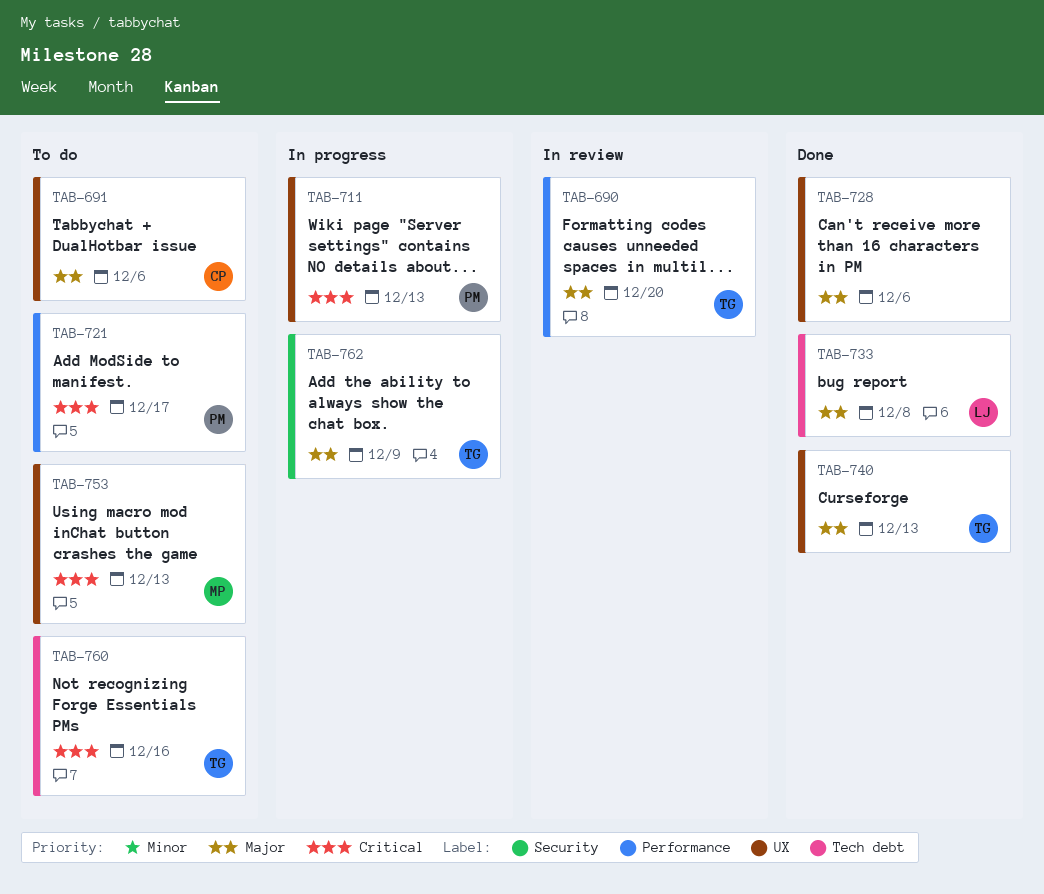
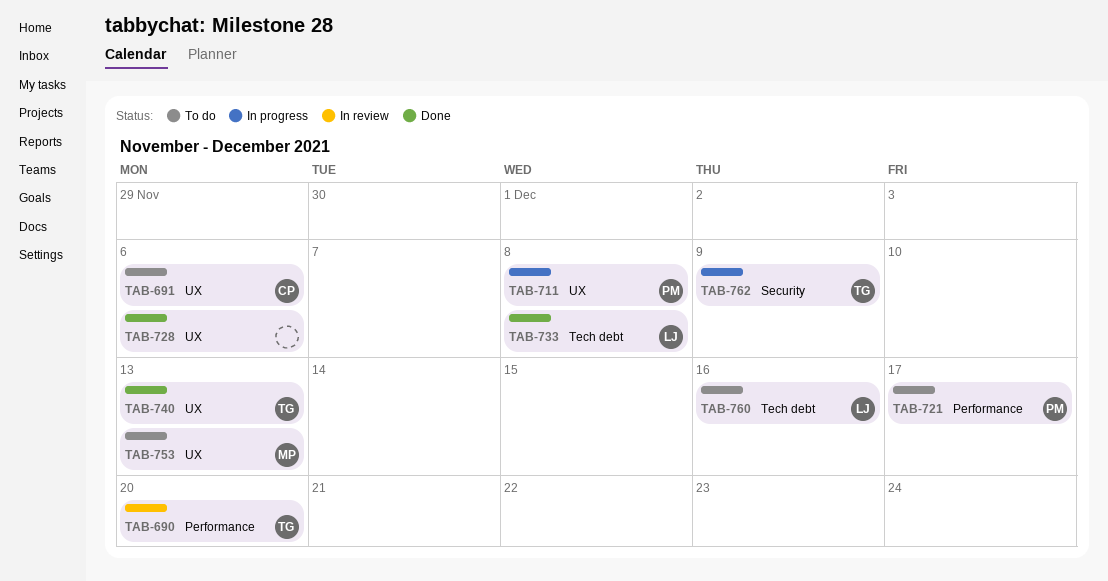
TAB-711, due: Dec 13 -> Dec 8
TAB-760, owner: TG -> LJ

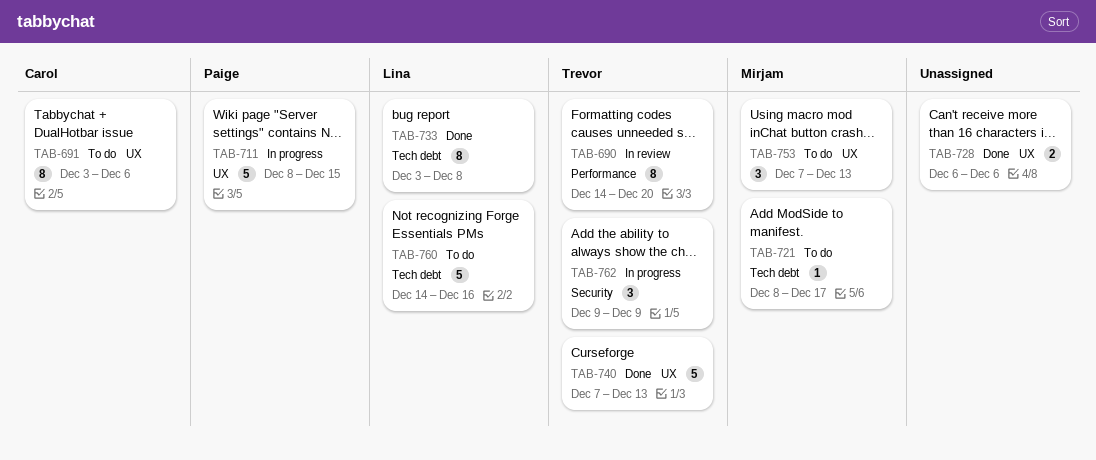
TAB-711, due: Dec 8 -> Dec 15
TAB-721, owner: Paige -> Mirjam
TAB-721, label: Performance -> Tech debt

